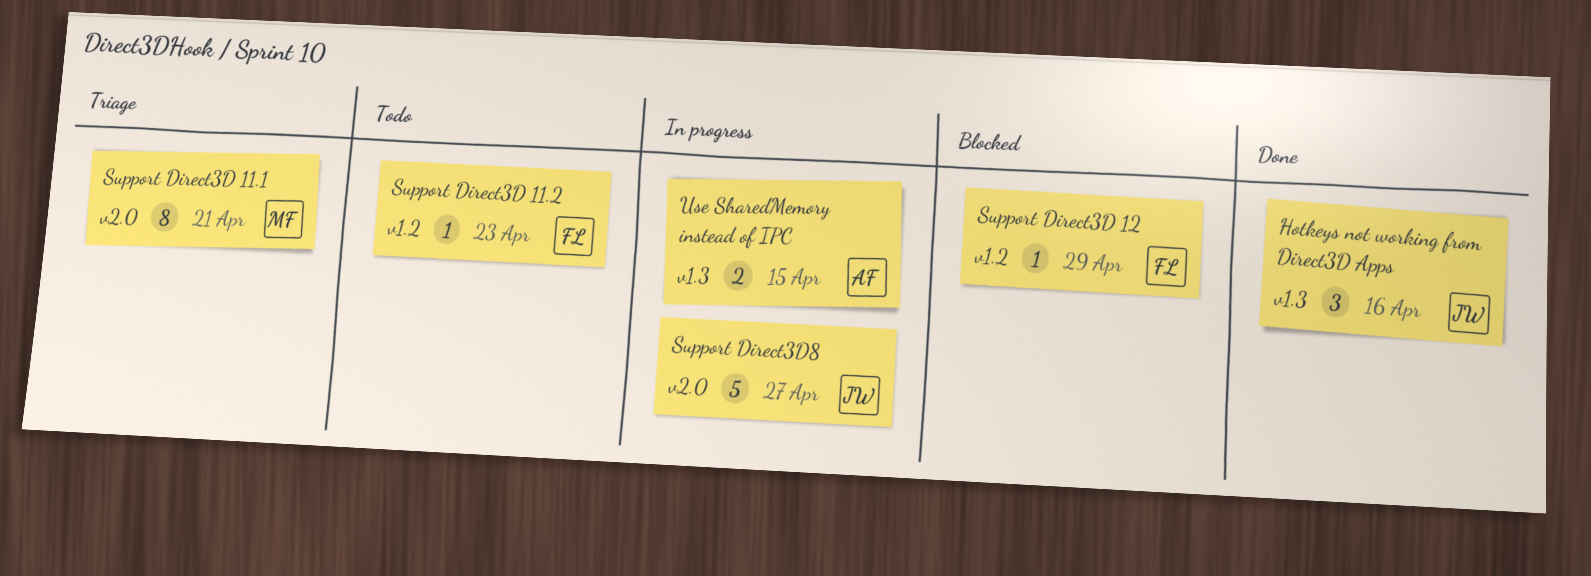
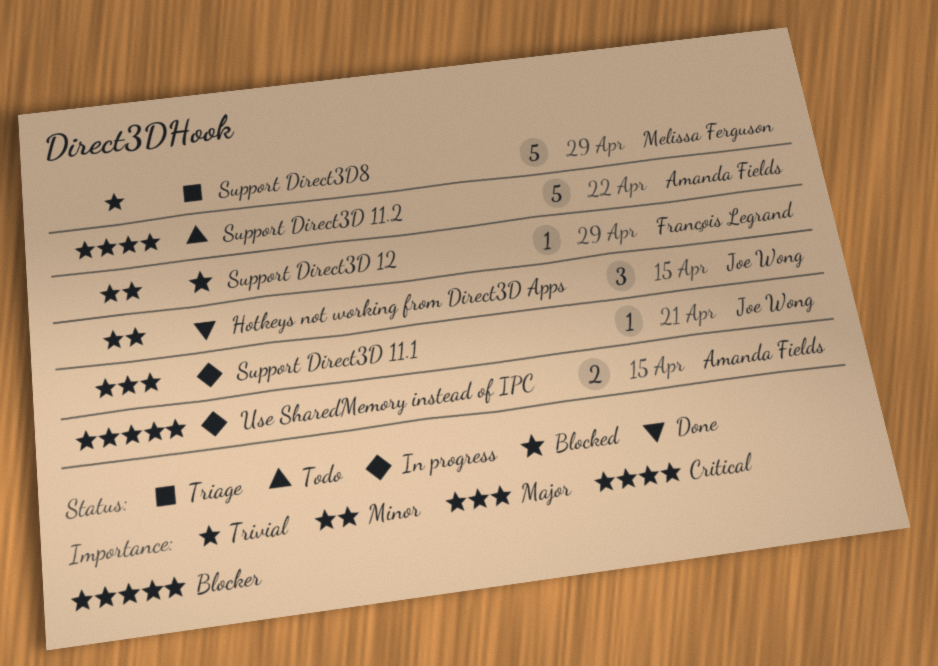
Hotkeys not working from Direct3D Apps, due: Apr 16 -> Apr 15
Support Direct3D 11.1, status: Triage -> In progress
Support Direct3D 11.1, owner: Melissa Ferguson -> Joe Wong
Support Direct3D 11.1, estimate: 8 -> 1
Support Direct3D 11.2, owner: François Legrand -> Amanda Fields
Support Direct3D 11.2, estimate: 1 -> 5
Support Direct3D 11.2, due: Apr 23 -> Apr 22
Support Direct3D8, status: In progress -> Triage
Support Direct3D8, owner: Joe Wong -> Melissa Ferguson
Support Direct3D8, due: Apr 27 -> Apr 29

